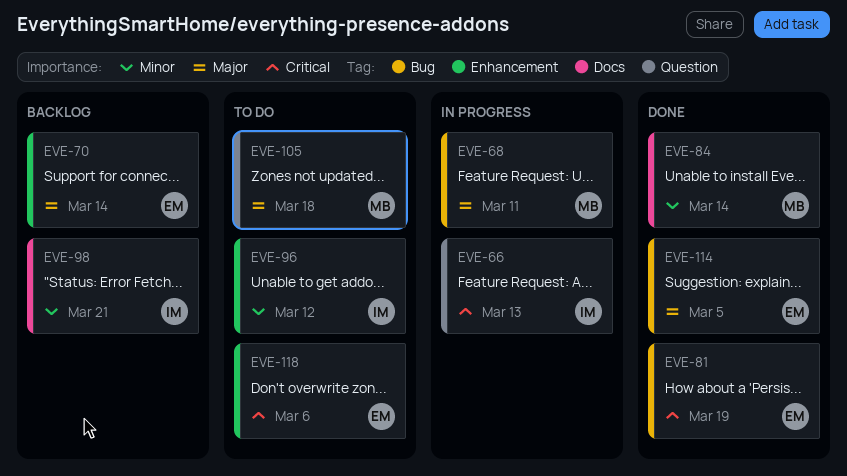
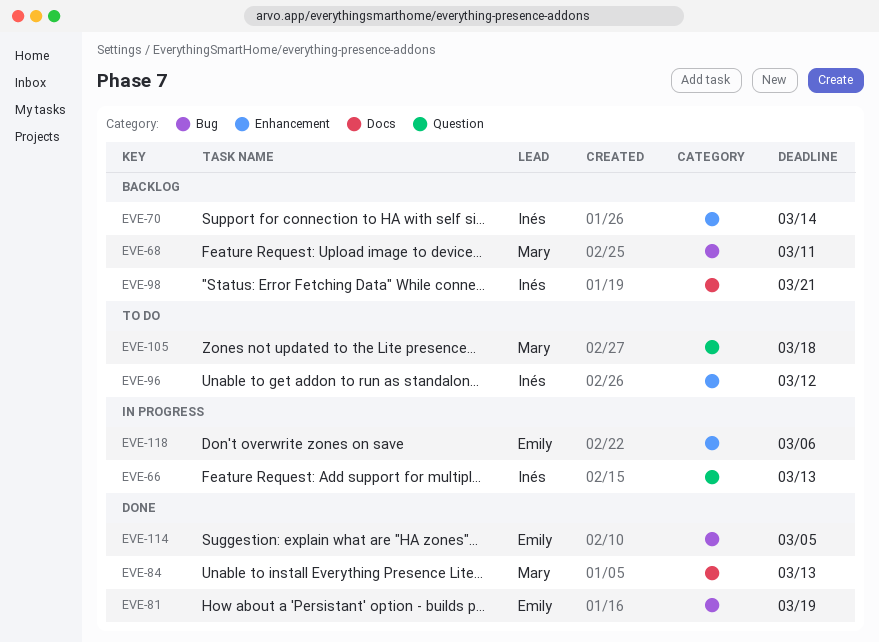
EVE-68, status: In progress -> Backlog
EVE-70, owner: Emily -> Inés
EVE-84, due: Mar 14 -> Mar 13
EVE-118, status: To do -> In progress

